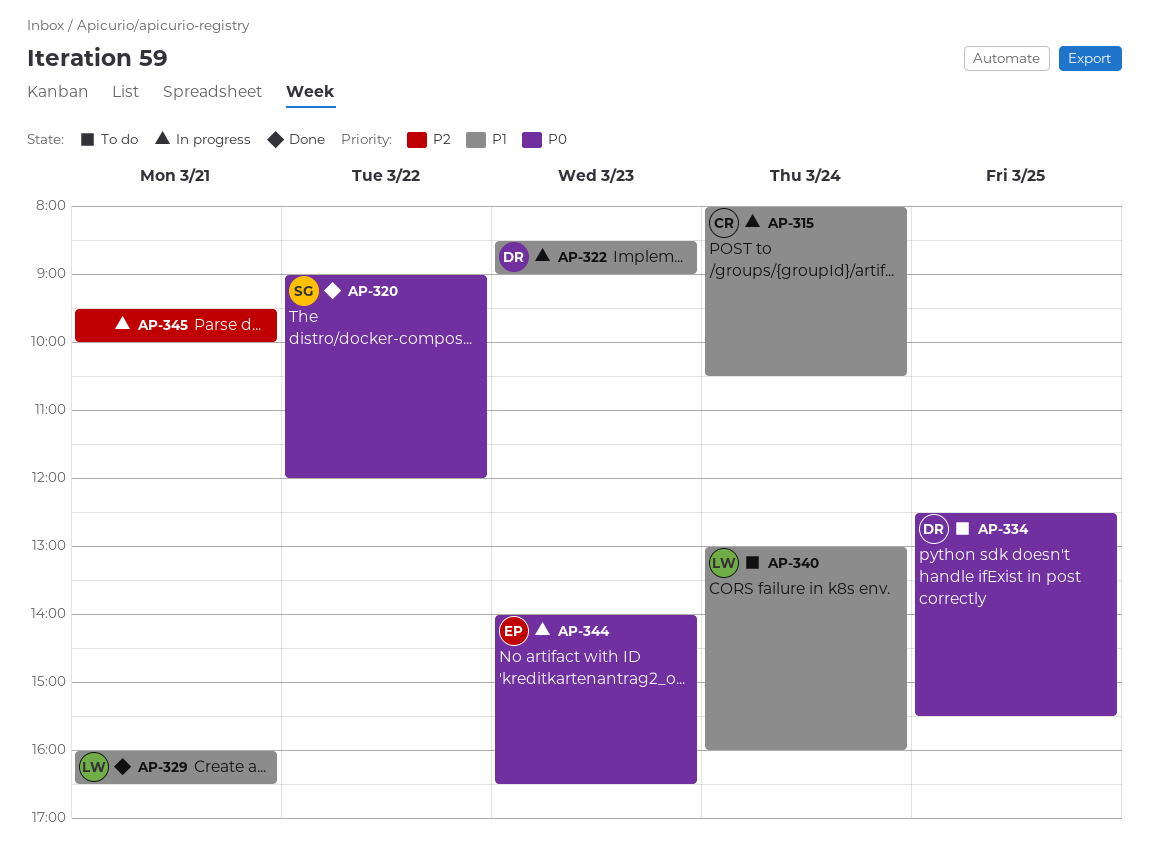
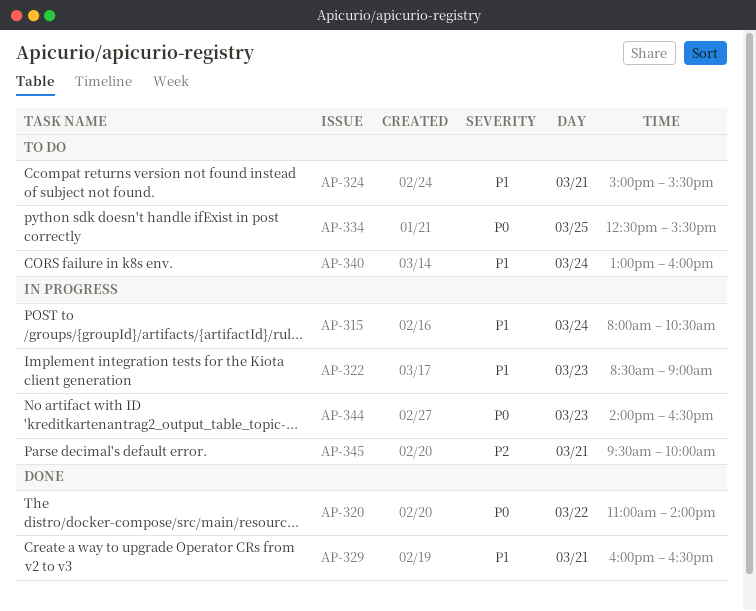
AP-320, begins: 09:00 -> 11:00
AP-320, ends: 12:00 -> 14:00
AP-324: none -> present

